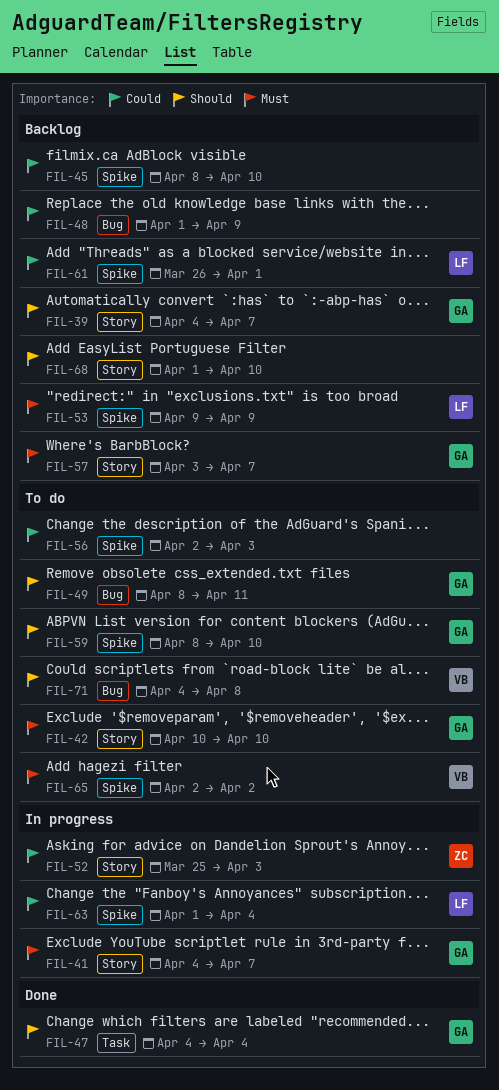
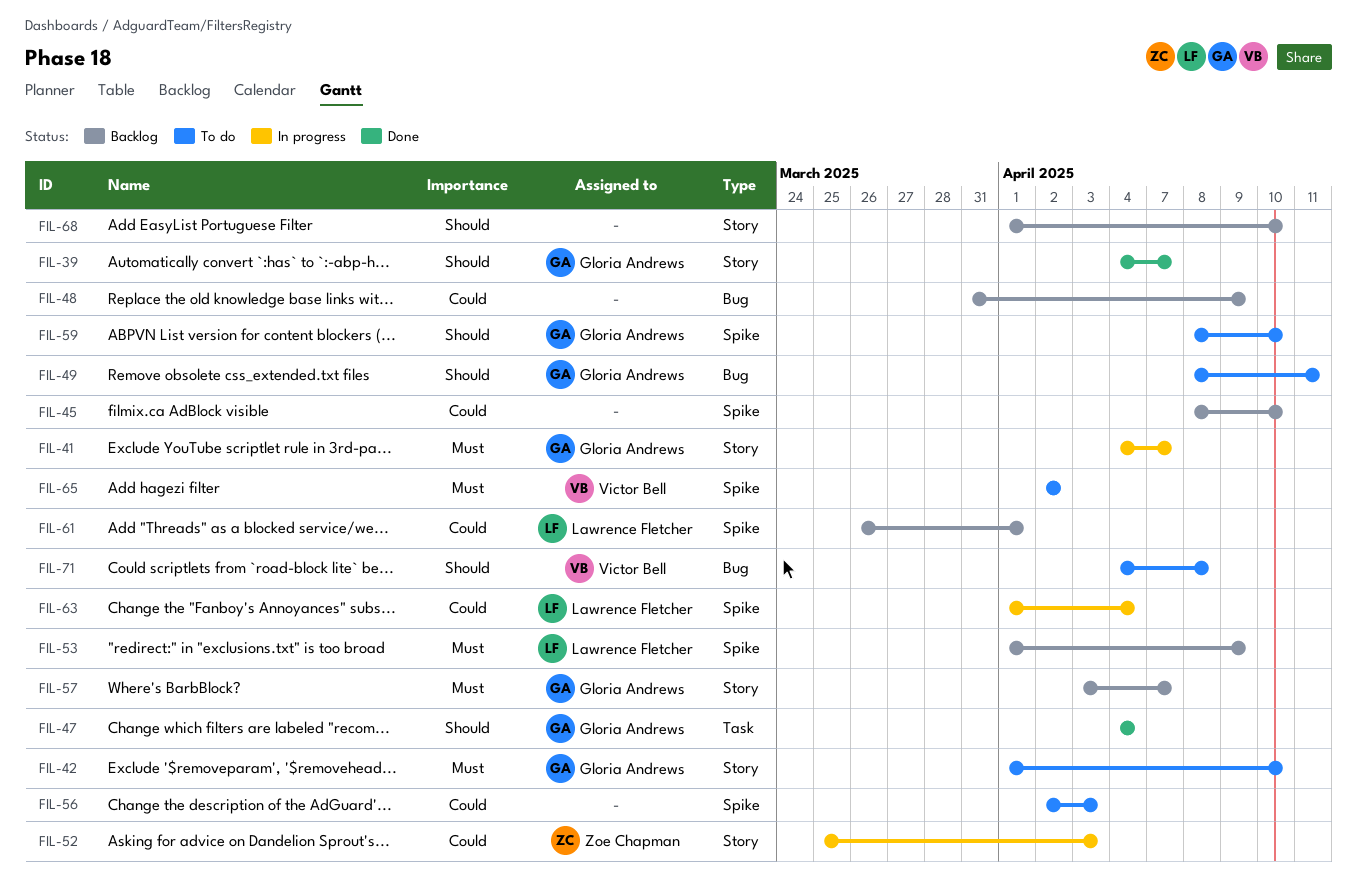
FIL-39, status: Backlog -> Done
FIL-42, start: Apr 10 -> Apr 1
FIL-48, start: Apr 1 -> Mar 31
FIL-53, start: Apr 9 -> Apr 1

